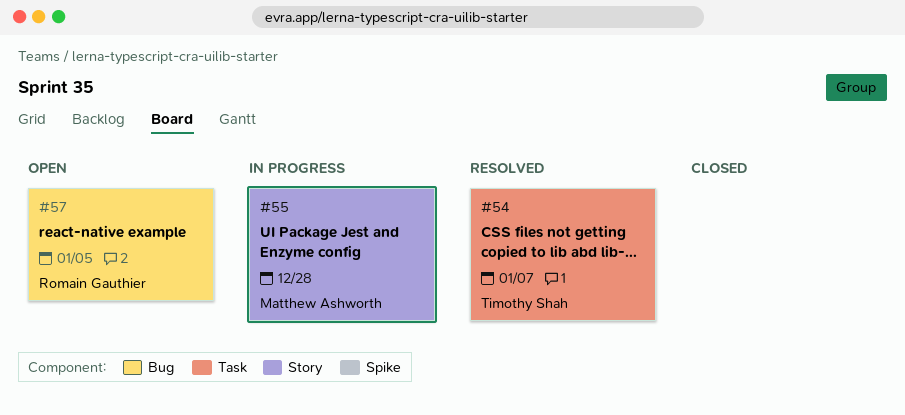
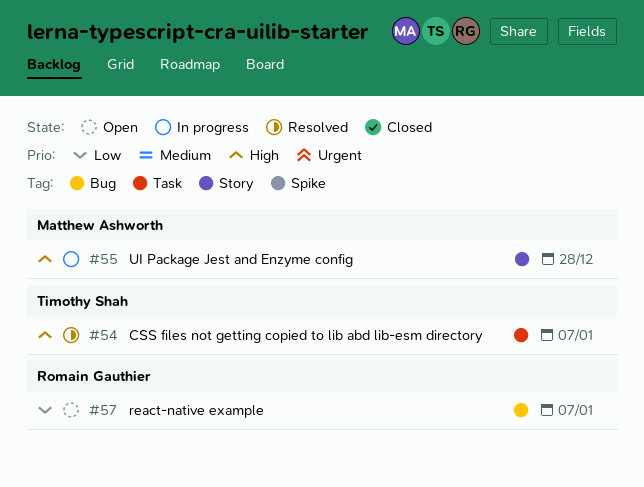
#57, due: Jan 5 -> Jan 7

